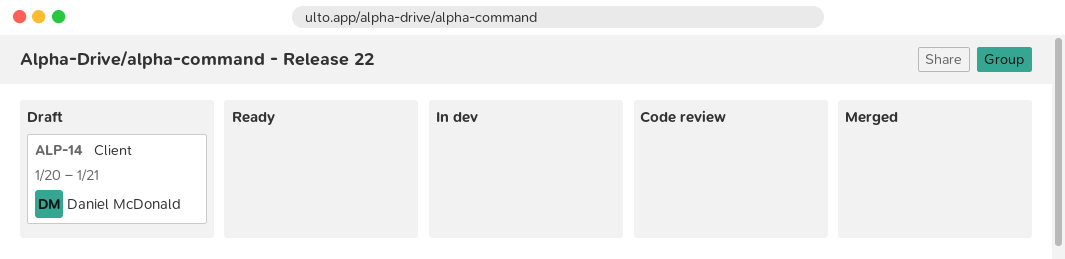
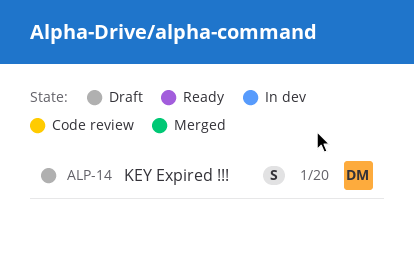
ALP-14, due: Jan 21 -> Jan 20

